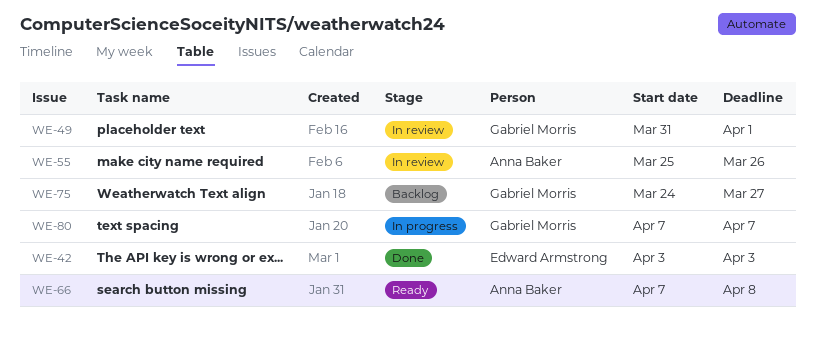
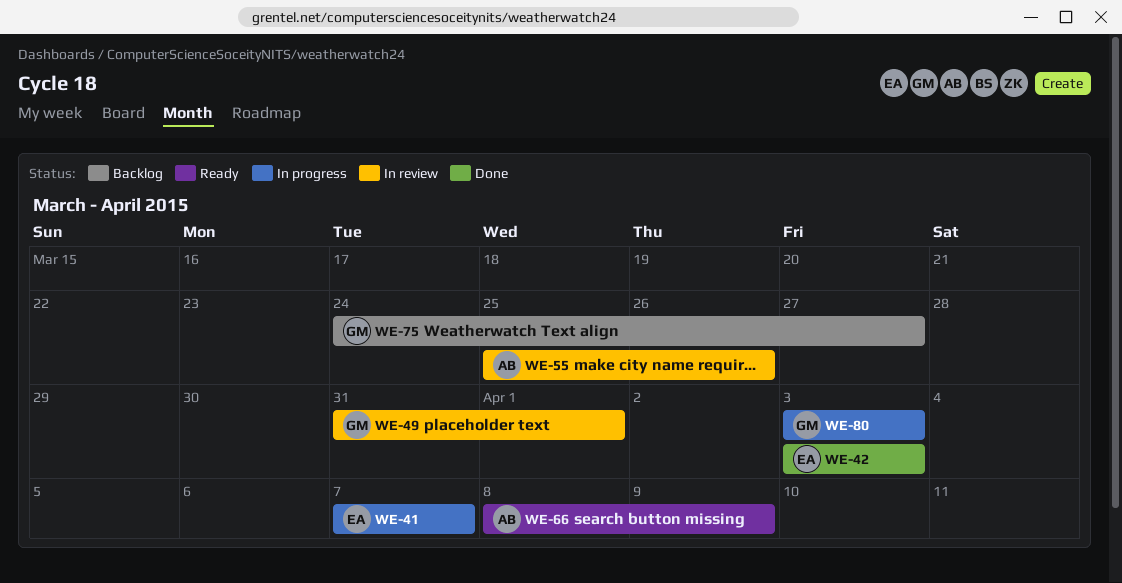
WE-41: none -> present
WE-66, start: Apr 7 -> Apr 8
WE-66, due: Apr 8 -> Apr 9
WE-80, start: Apr 7 -> Apr 3
WE-80, due: Apr 7 -> Apr 3

